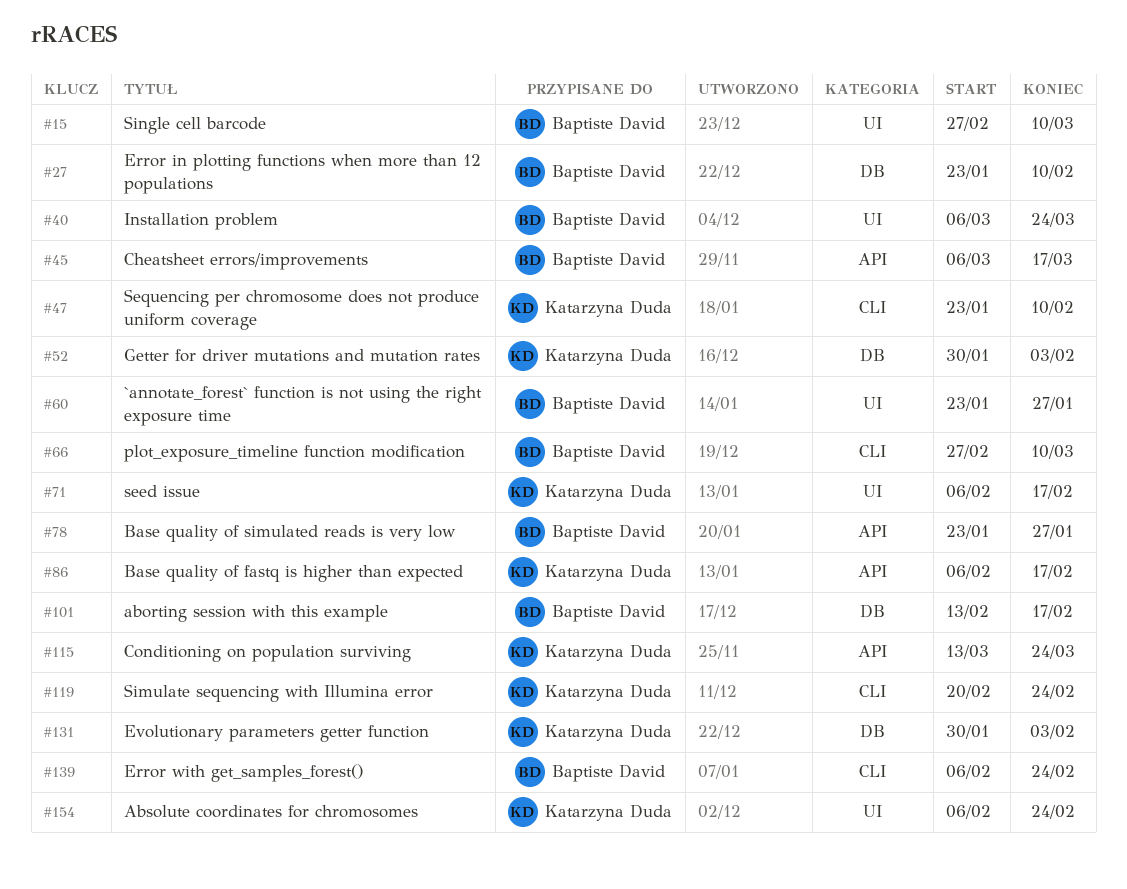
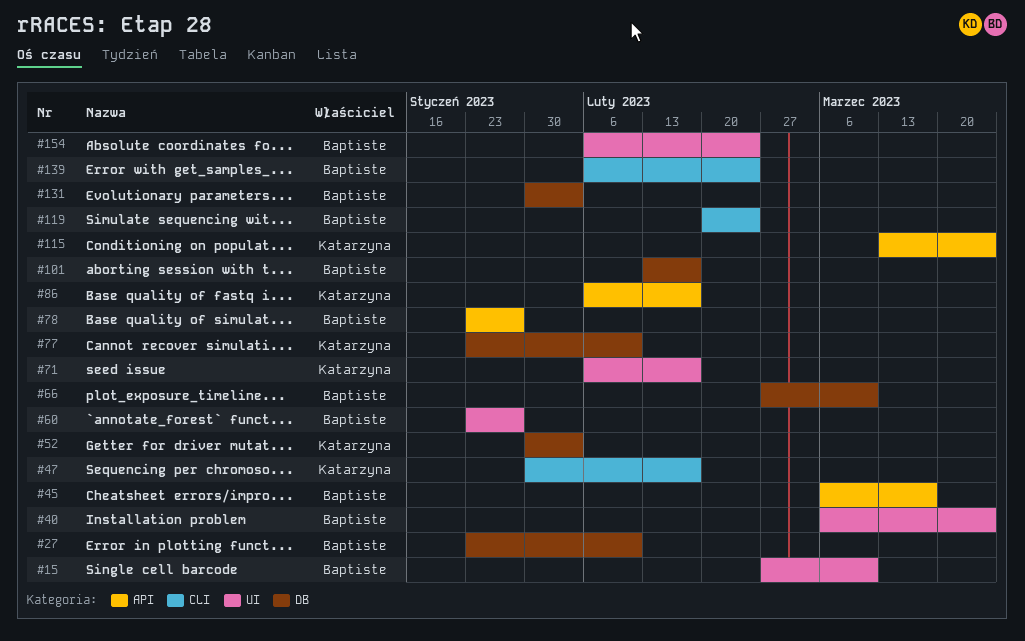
#47, start: Jan 23 -> Jan 30
#47, due: Feb 10 -> Feb 17
#66, label: CLI -> DB
#77: none -> present
#119, owner: Katarzyna Duda -> Baptiste David
#131, owner: Katarzyna Duda -> Baptiste David
#154, owner: Katarzyna Duda -> Baptiste David

